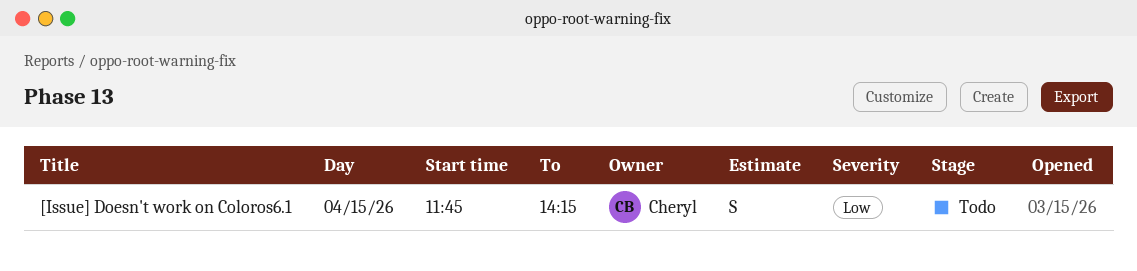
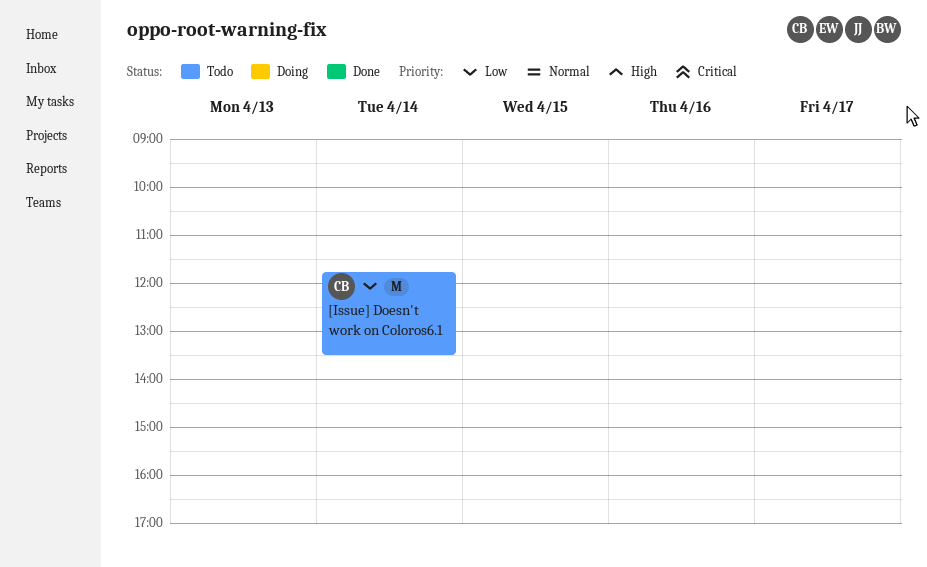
[Issue] Doesn't work on Coloros6.1, estimate: S -> M
[Issue] Doesn't work on Coloros6.1, day: Apr 15 -> Apr 14
[Issue] Doesn't work on Coloros6.1, ends: 14:15 -> 13:30

